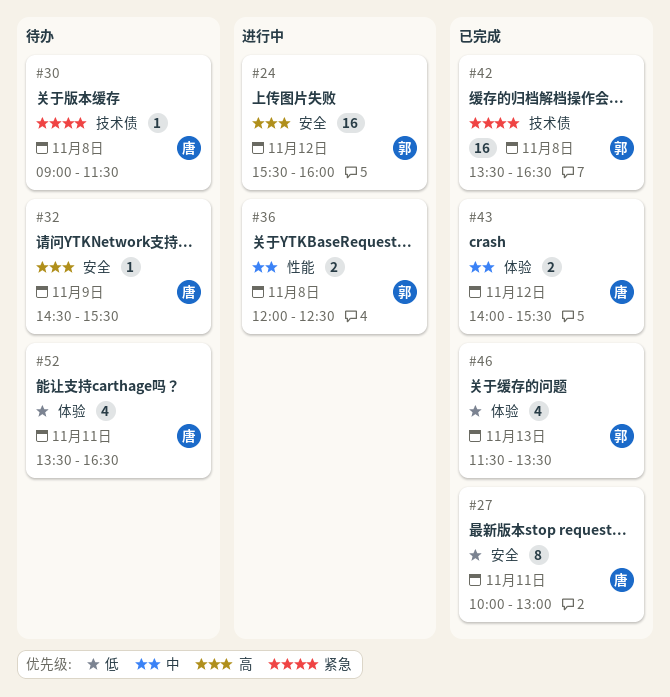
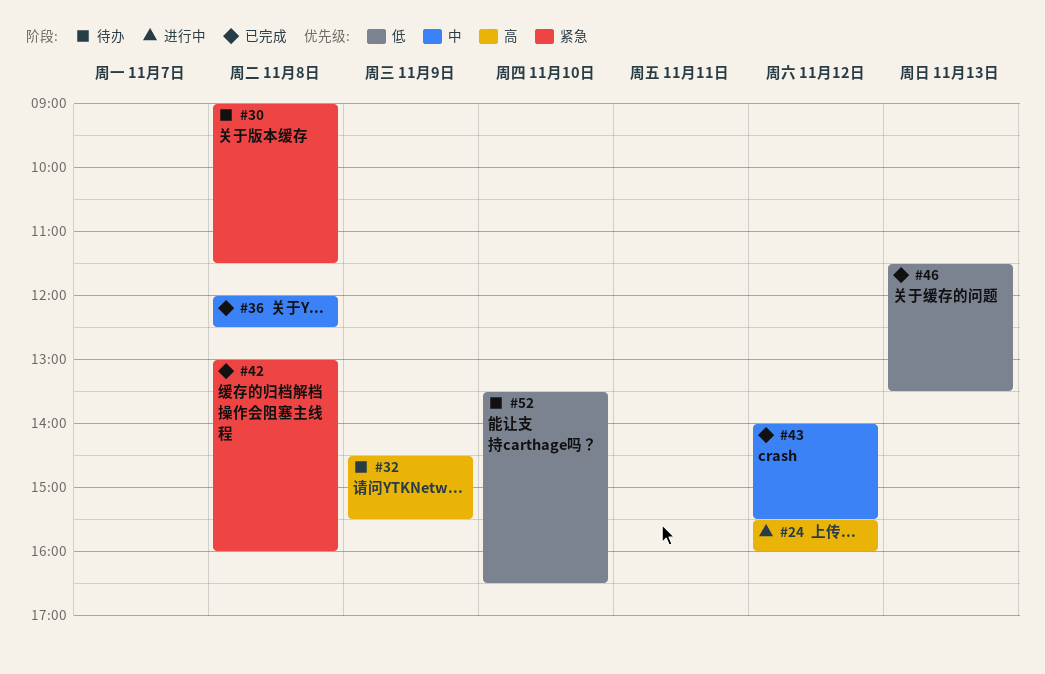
#27: present -> none
#36, status: 进行中 -> 已完成
#42, begins: 13:30 -> 13:00
#42, ends: 16:30 -> 16:00
#52, day: Nov 11 -> Nov 10

